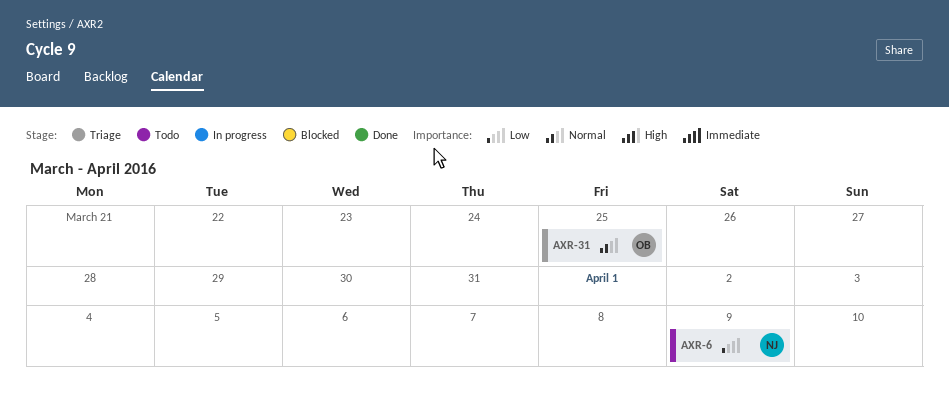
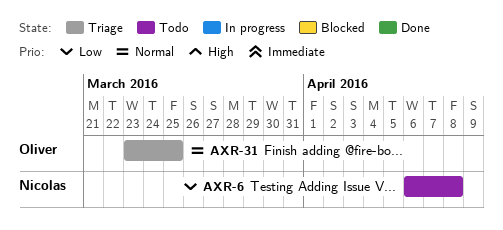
AXR-6, due: Apr 9 -> Apr 8

